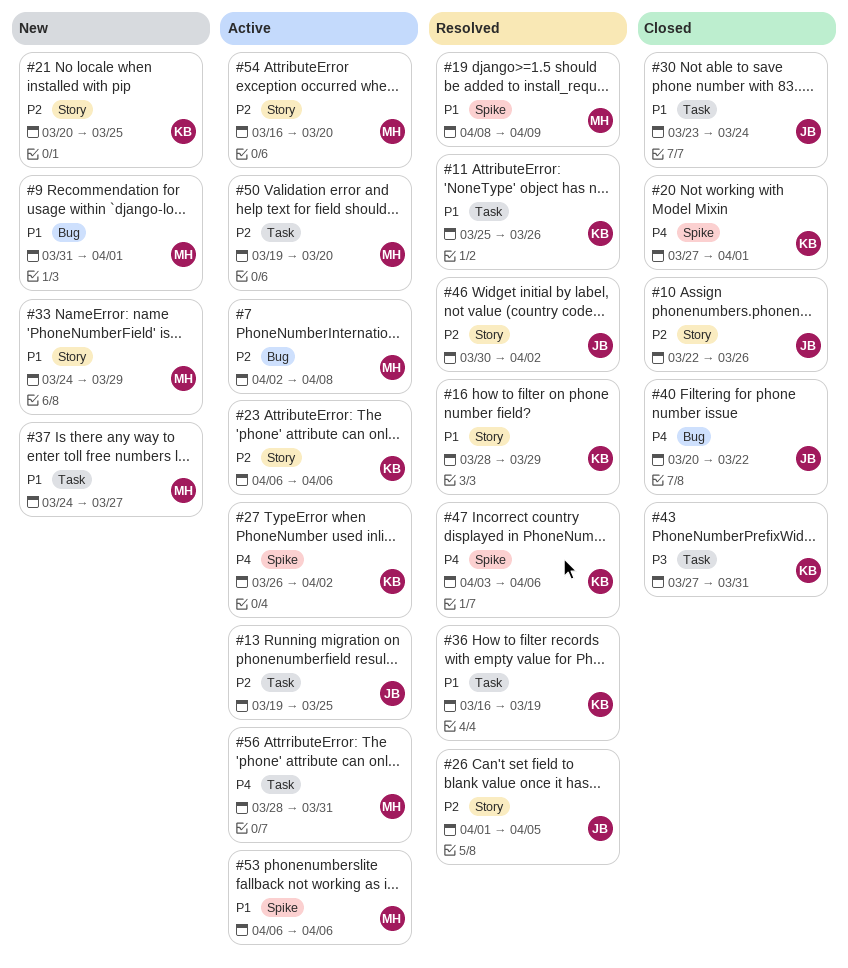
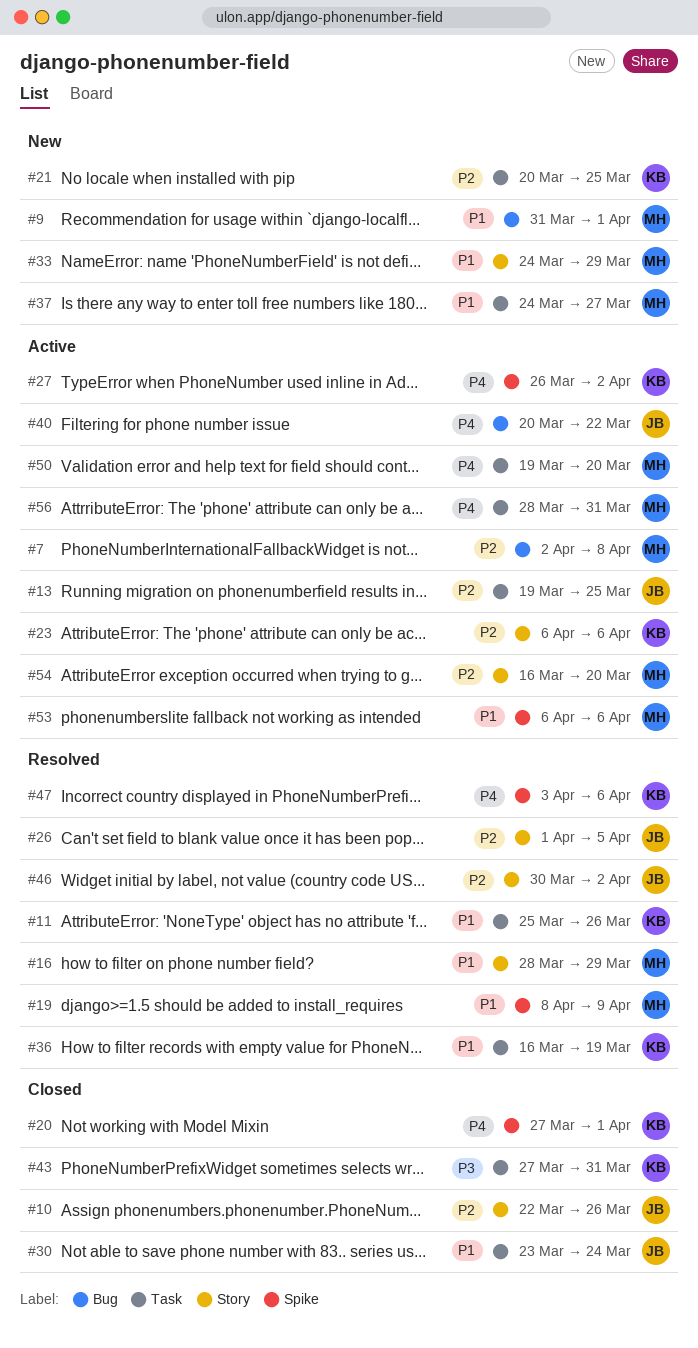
#16, owner: KB -> MH
#21, label: Story -> Task
#40, status: Closed -> Active
#50, priority: P2 -> P4

